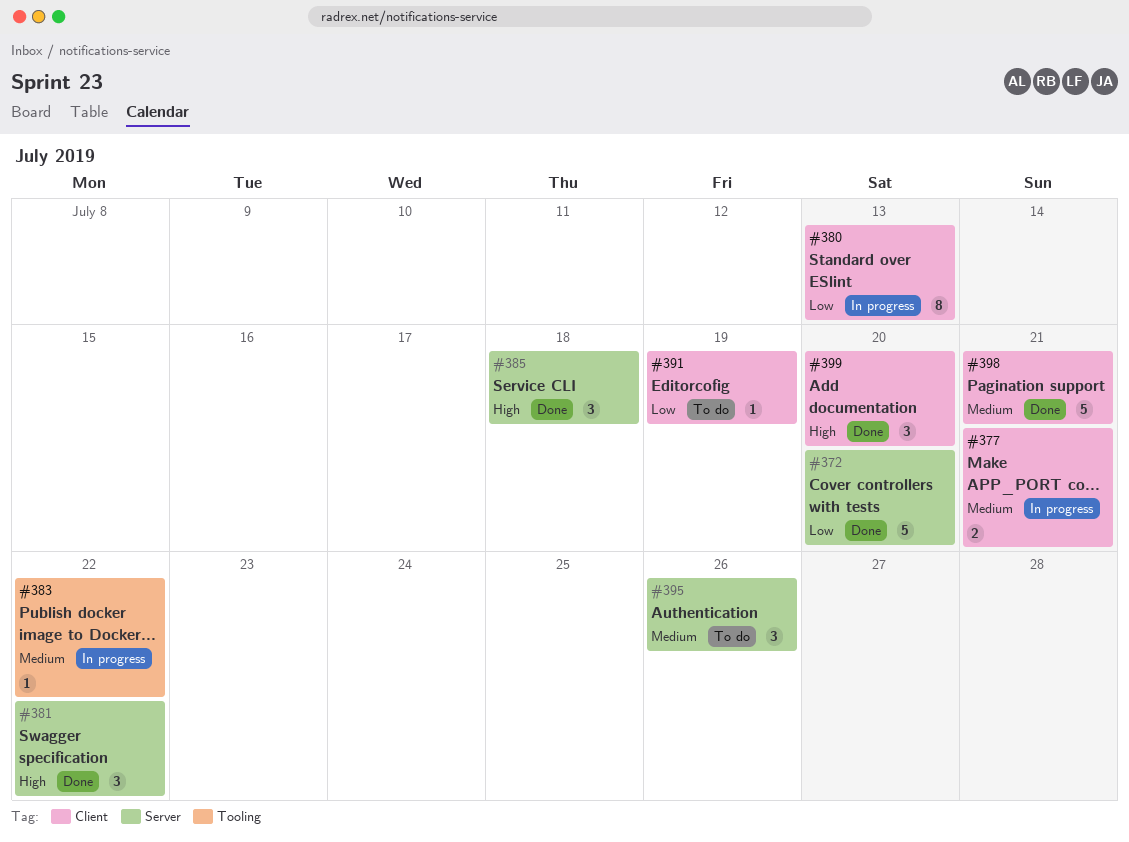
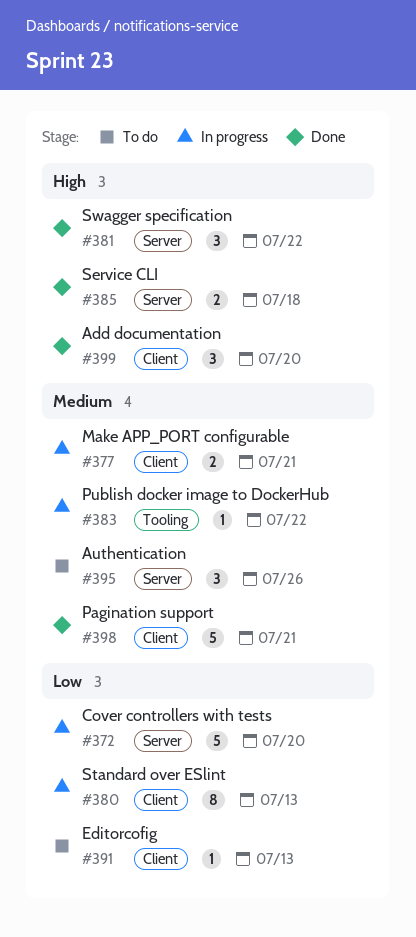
#372, status: Done -> In progress
#385, estimate: 3 -> 2
#391, due: Jul 19 -> Jul 13

